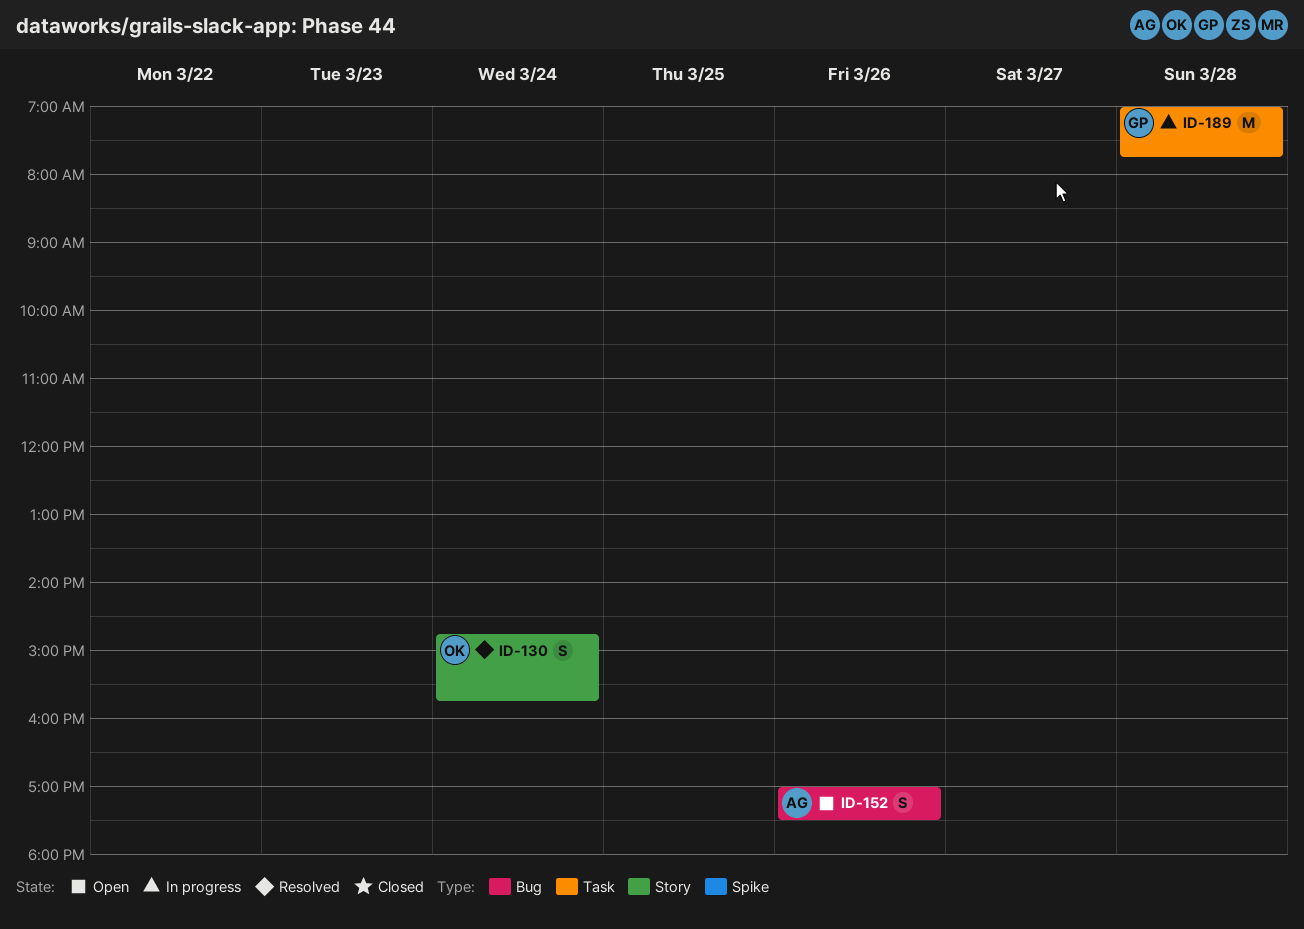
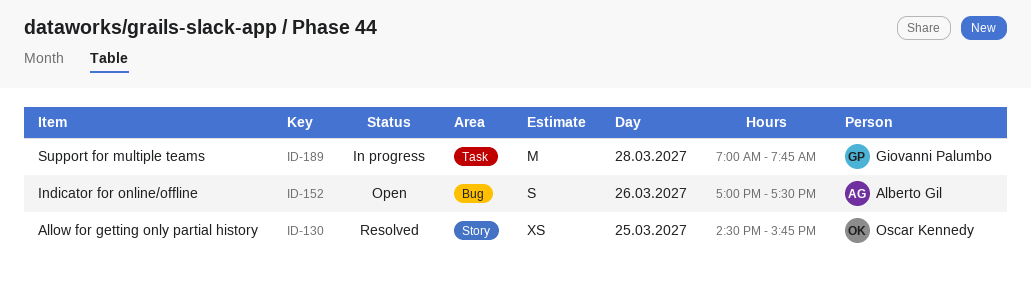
ID-130, estimate: S -> XS
ID-130, day: Mar 24 -> Mar 25
ID-130, begins: 14:45 -> 14:30

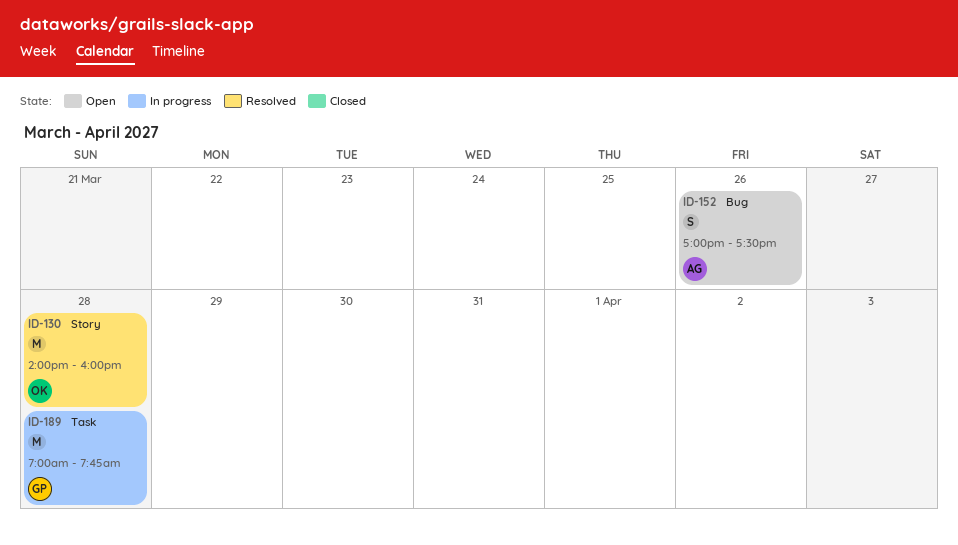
ID-130, estimate: XS -> M
ID-130, day: Mar 25 -> Mar 28
ID-130, begins: 14:30 -> 14:00
ID-130, ends: 15:45 -> 16:00

